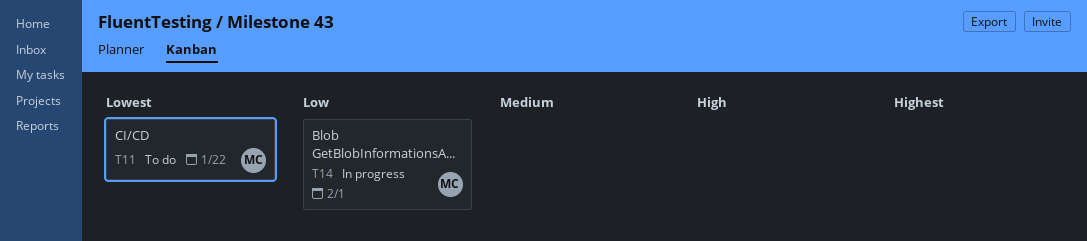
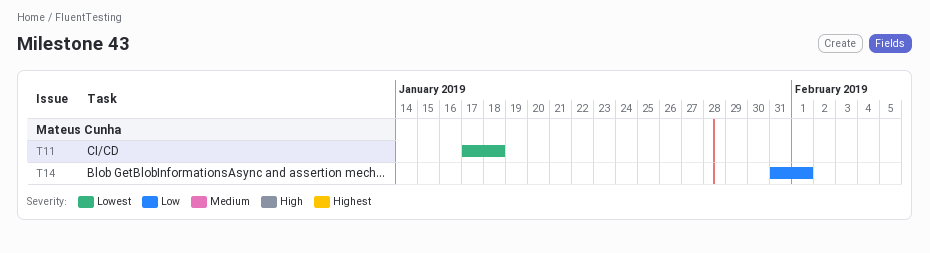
T11, due: Jan 22 -> Jan 18

